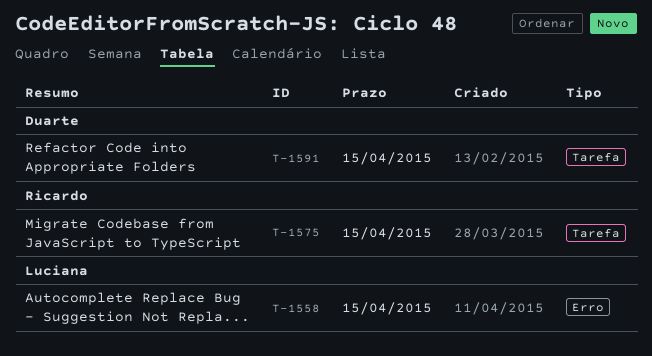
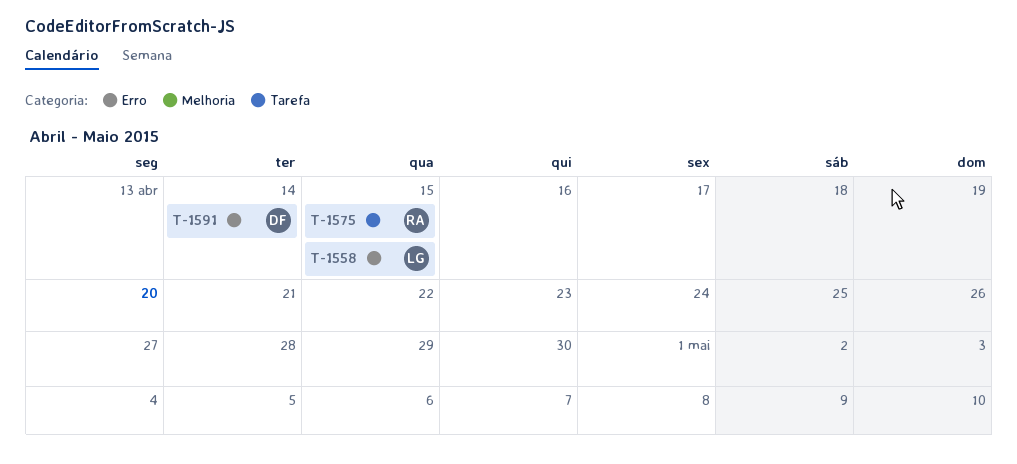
T-1591, label: Tarefa -> Erro
T-1591, due: Apr 15 -> Apr 14

